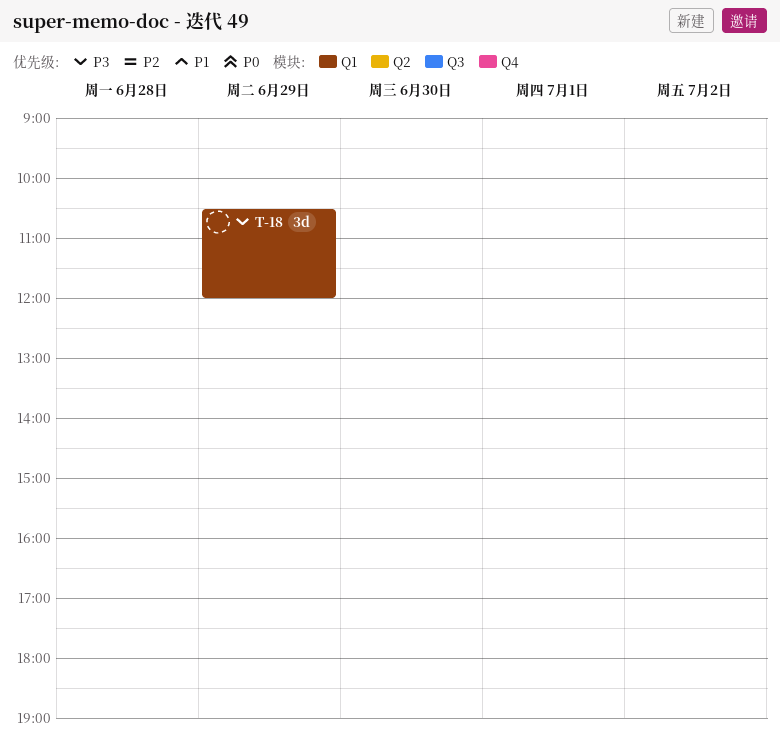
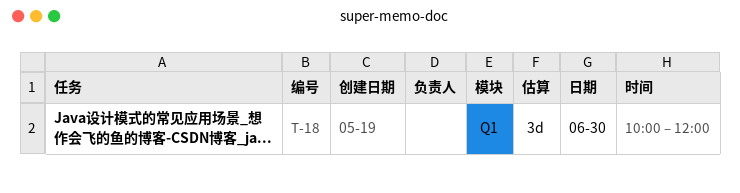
T-18, day: Jun 29 -> Jun 30
T-18, begins: 10:30 -> 10:00

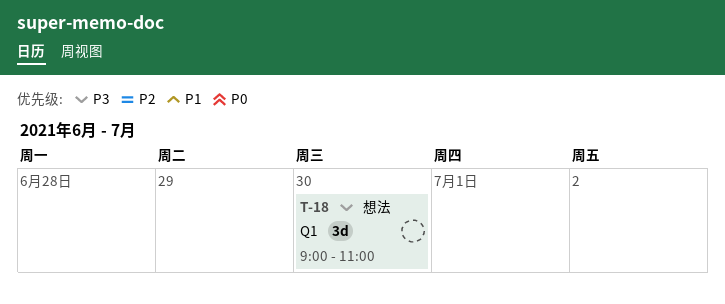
T-18, begins: 10:00 -> 09:00
T-18, ends: 12:00 -> 11:00

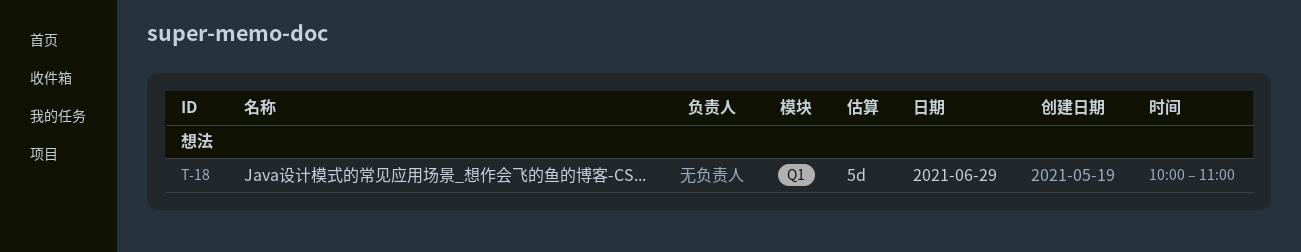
T-18, estimate: 3d -> 5d
T-18, day: Jun 30 -> Jun 29
T-18, begins: 09:00 -> 10:00

